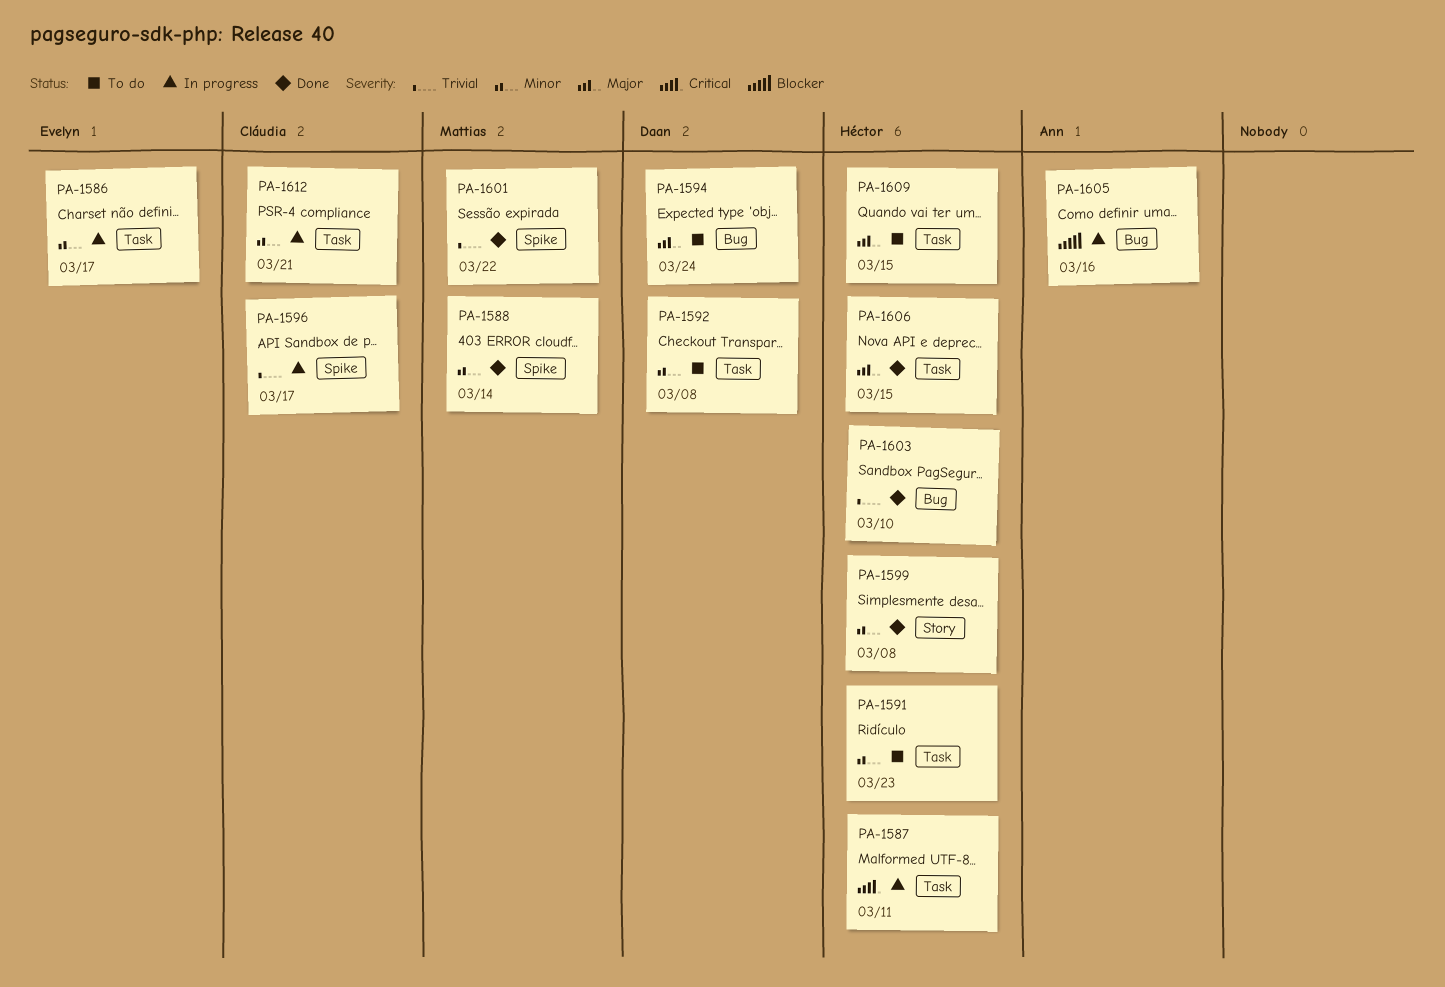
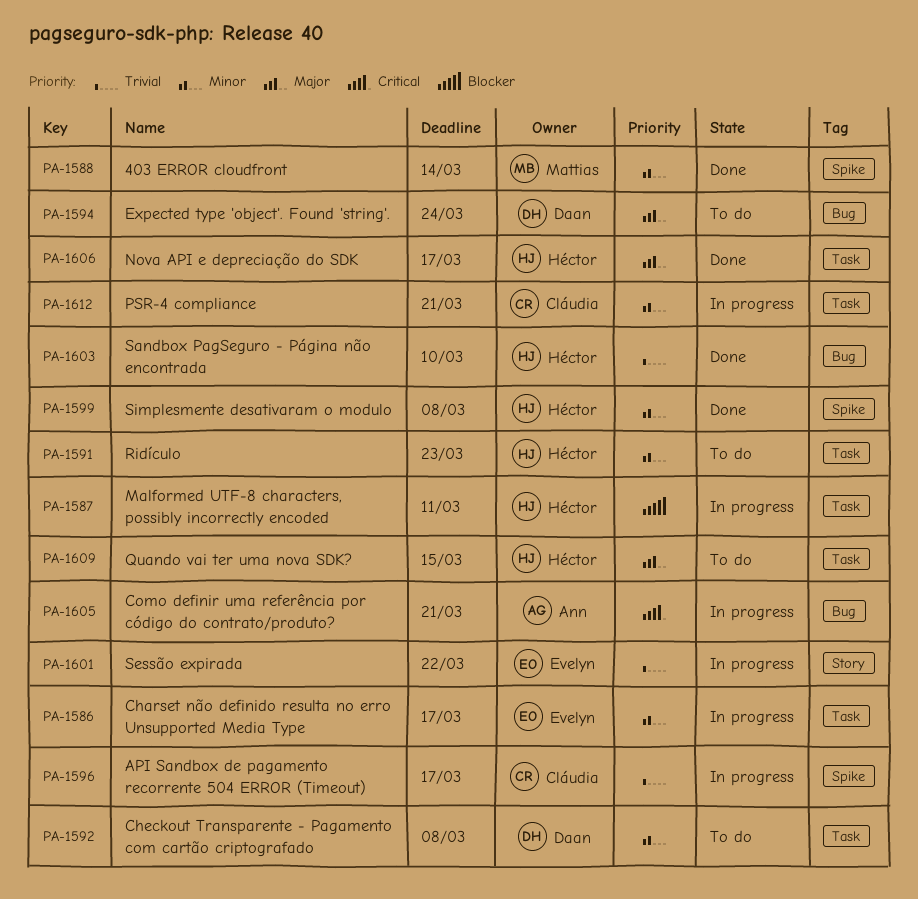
PA-1587, priority: Critical -> Blocker
PA-1599, label: Story -> Spike
PA-1601, status: Done -> In progress
PA-1601, owner: Mattias -> Evelyn
PA-1601, label: Spike -> Story
PA-1605, priority: Blocker -> Critical
PA-1605, due: Mar 16 -> Mar 21
PA-1606, due: Mar 15 -> Mar 17

